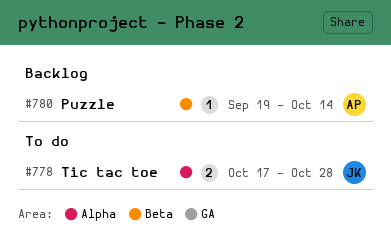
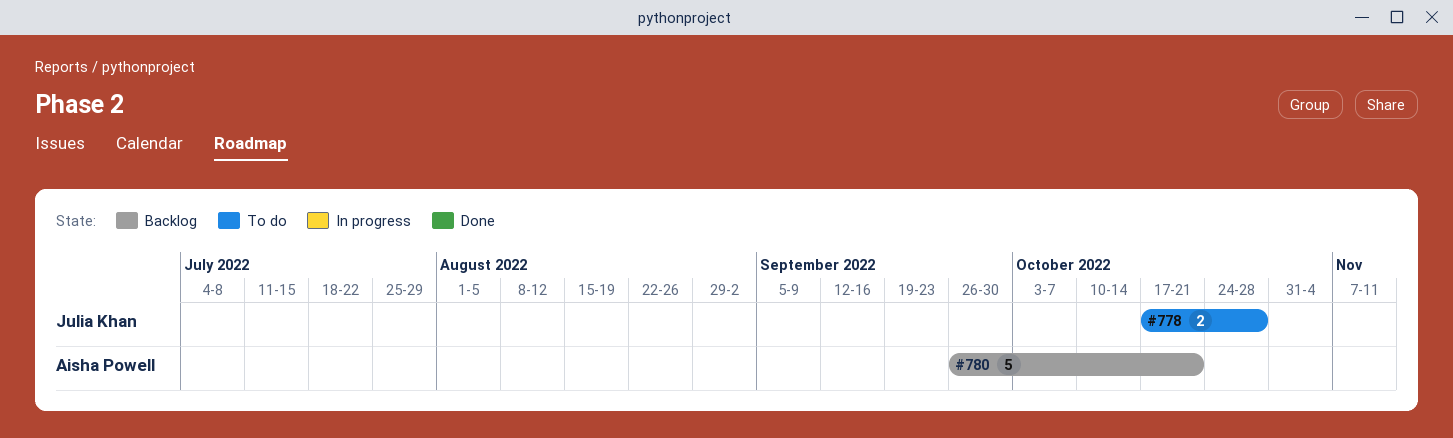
#780, estimate: 1 -> 5
#780, start: Sep 19 -> Sep 26
#780, due: Oct 14 -> Oct 21

